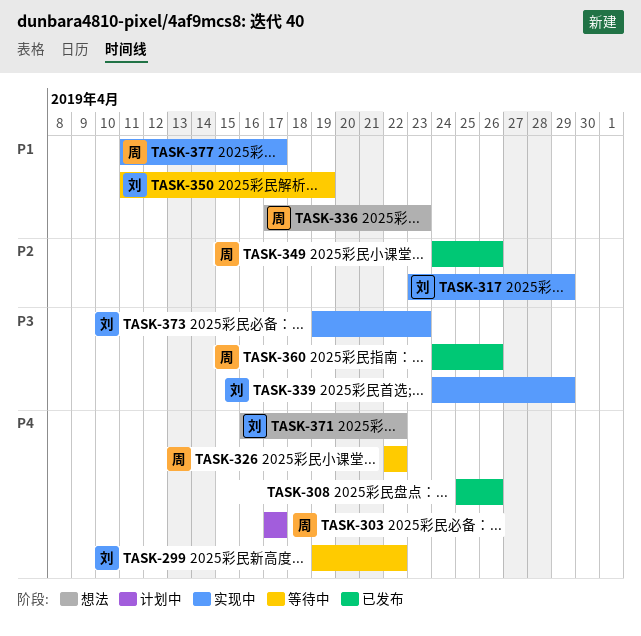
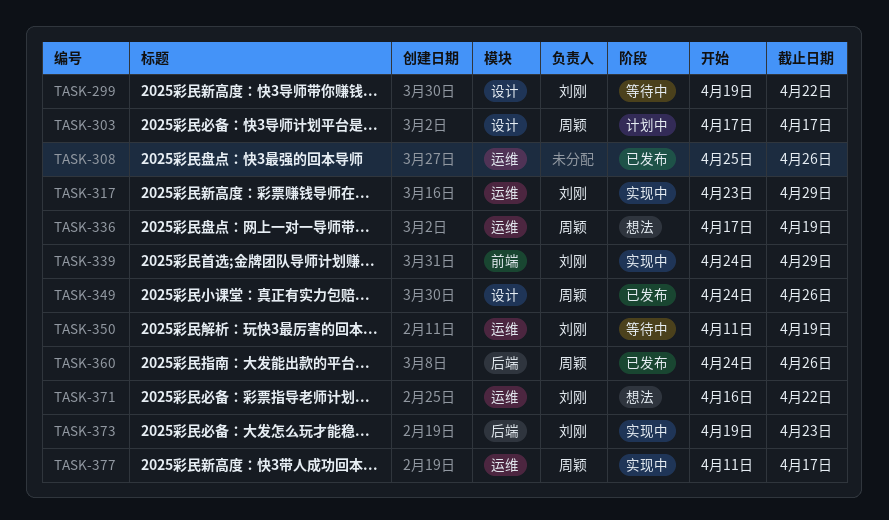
TASK-326: present -> none
TASK-336, due: Apr 23 -> Apr 19

